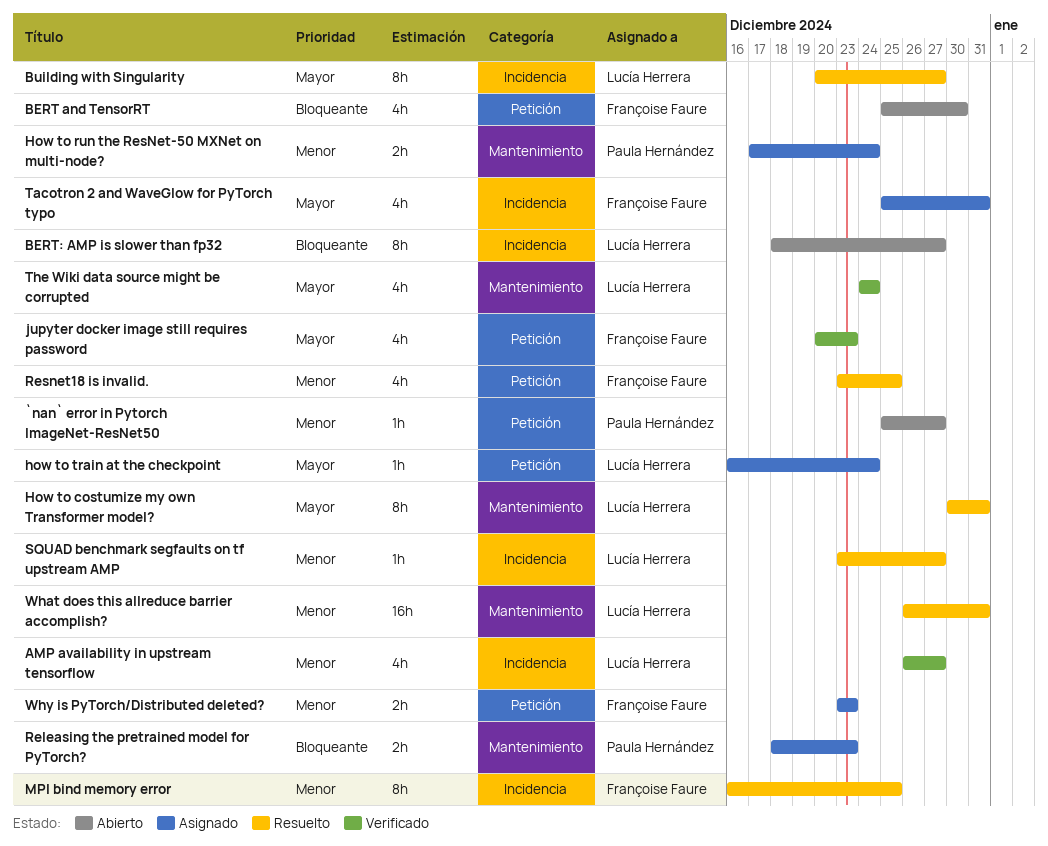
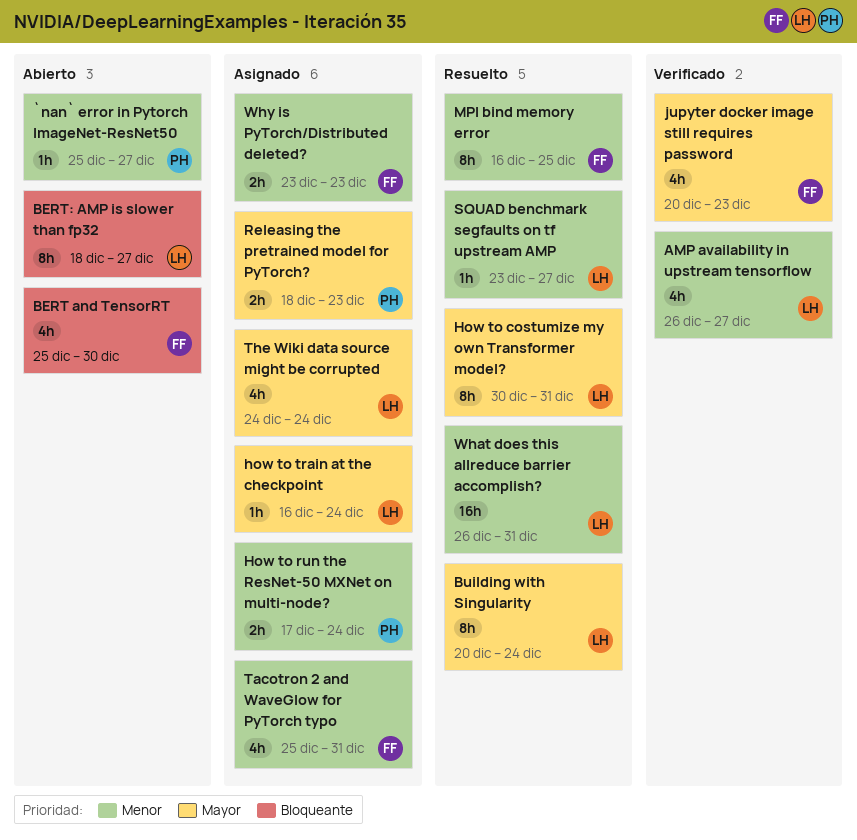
Building with Singularity, due: Dec 27 -> Dec 24
Releasing the pretrained model for PyTorch?, priority: Bloqueante -> Mayor
Resnet18 is invalid.: present -> none
Tacotron 2 and WaveGlow for PyTorch typo, priority: Mayor -> Menor
The Wiki data source might be corrupted, status: Verificado -> Asignado

